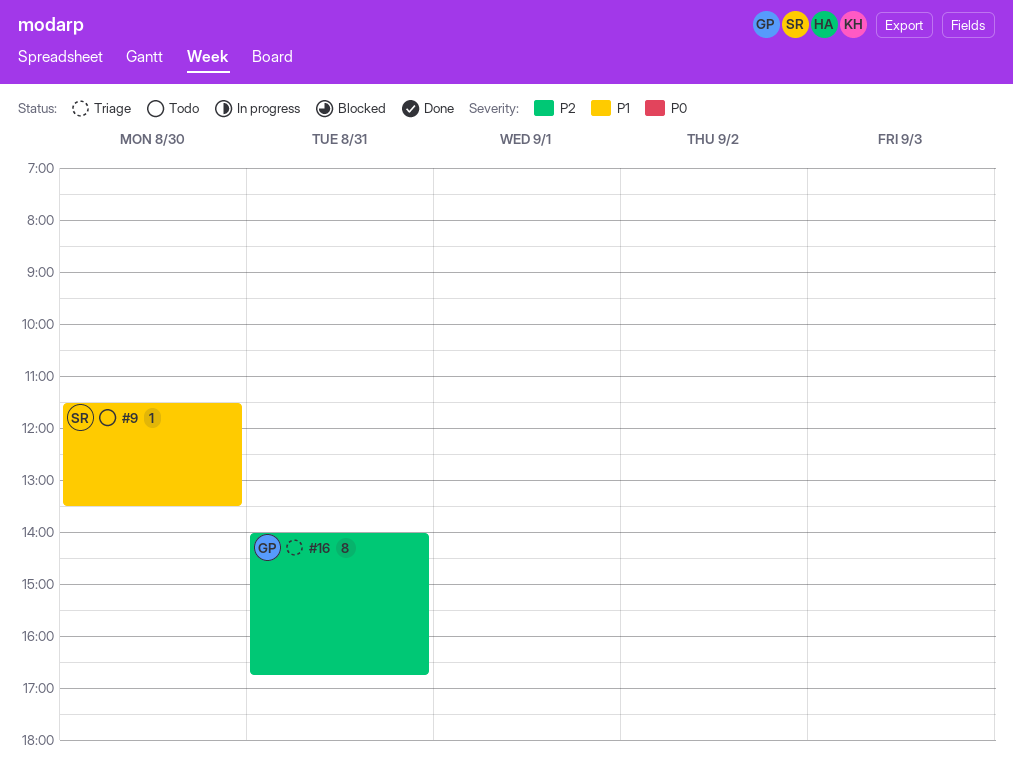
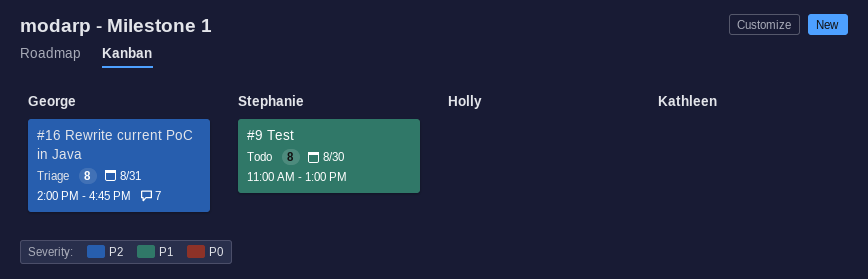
#9, estimate: 1 -> 8
#9, begins: 11:30 -> 11:00
#9, ends: 13:30 -> 13:00

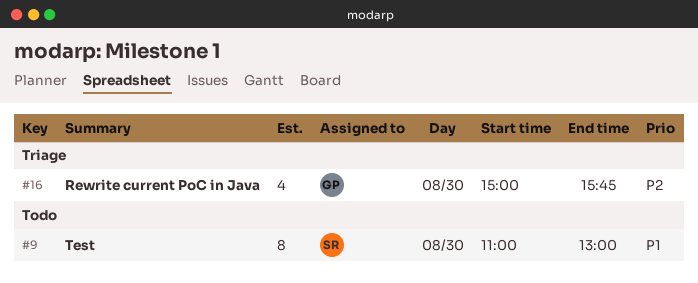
#16, estimate: 8 -> 4
#16, day: Aug 31 -> Aug 30
#16, begins: 14:00 -> 15:00
#16, ends: 16:45 -> 15:45

